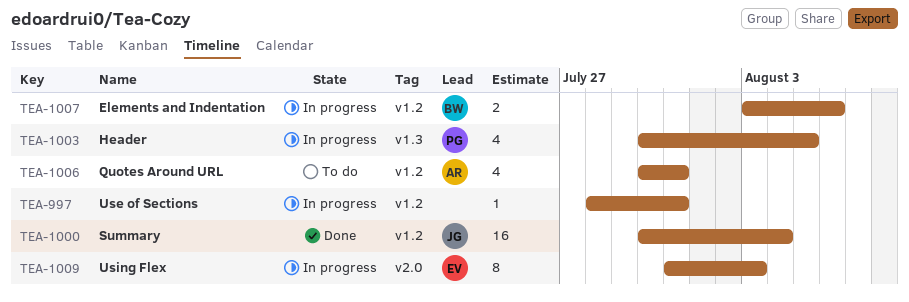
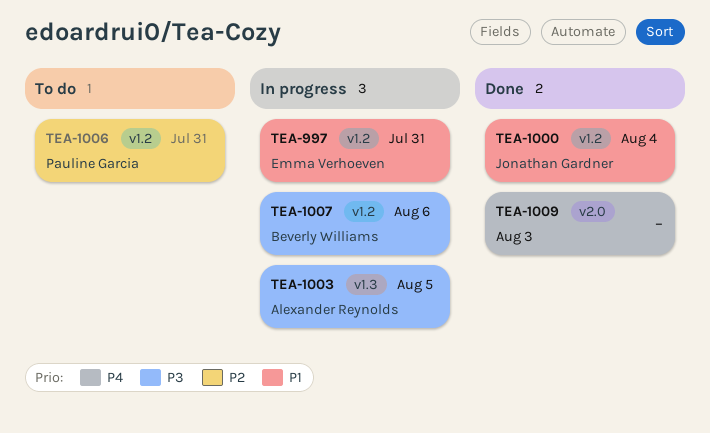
TEA-997, owner: none -> Emma Verhoeven
TEA-1003, owner: Pauline Garcia -> Alexander Reynolds
TEA-1006, owner: Alexander Reynolds -> Pauline Garcia
TEA-1009, status: In progress -> Done
TEA-1009, owner: Emma Verhoeven -> none

